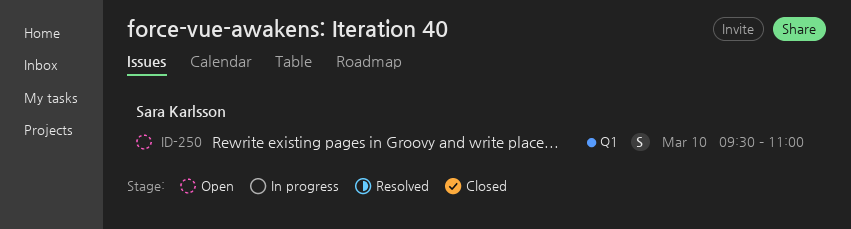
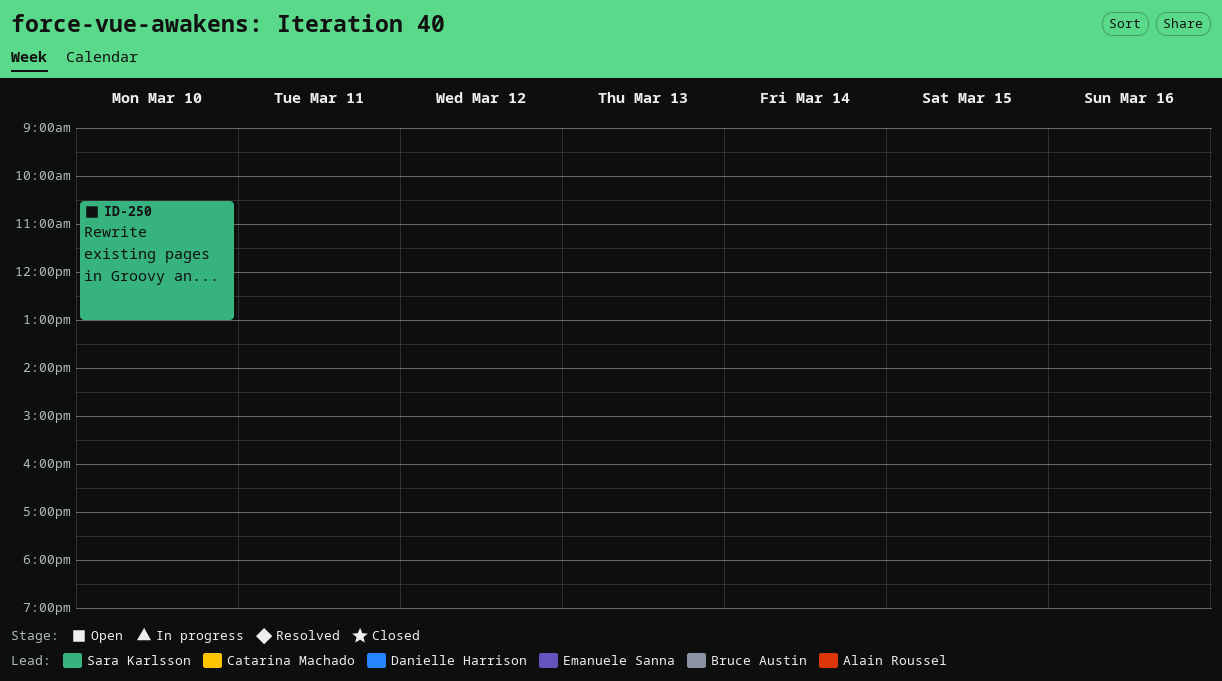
ID-250, begins: 09:30 -> 10:30
ID-250, ends: 11:00 -> 13:00

